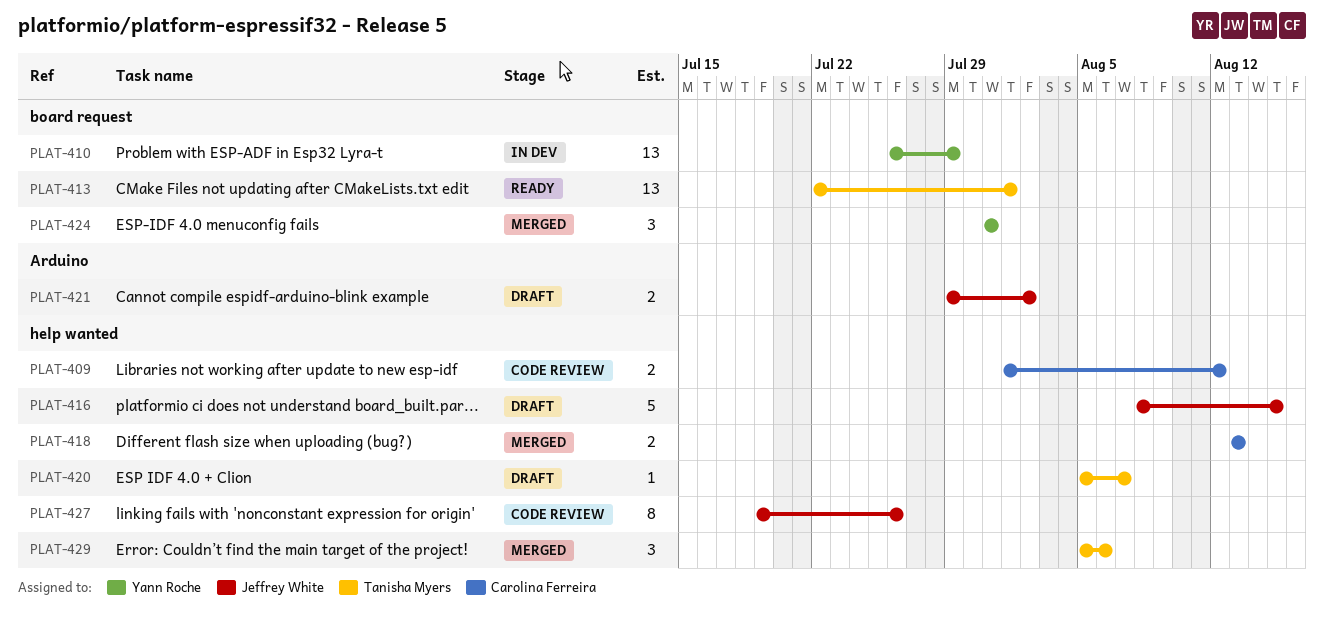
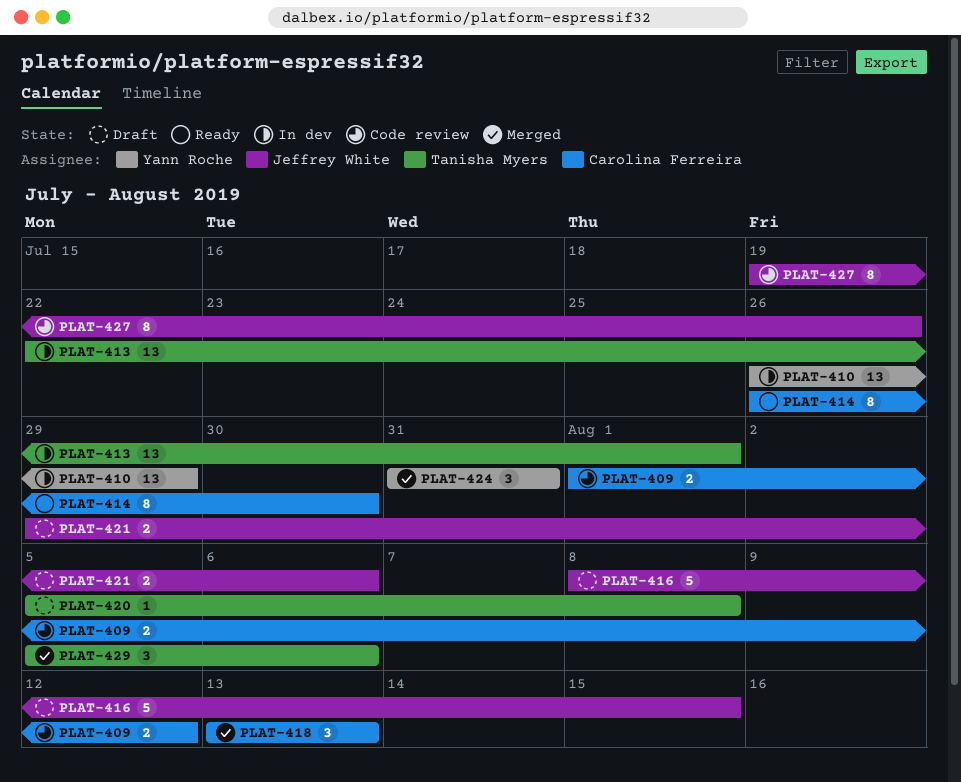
PLAT-413, status: Ready -> In dev
PLAT-414: none -> present
PLAT-418, estimate: 2 -> 3
PLAT-420, due: Aug 7 -> Aug 8
PLAT-421, due: Aug 2 -> Aug 6

